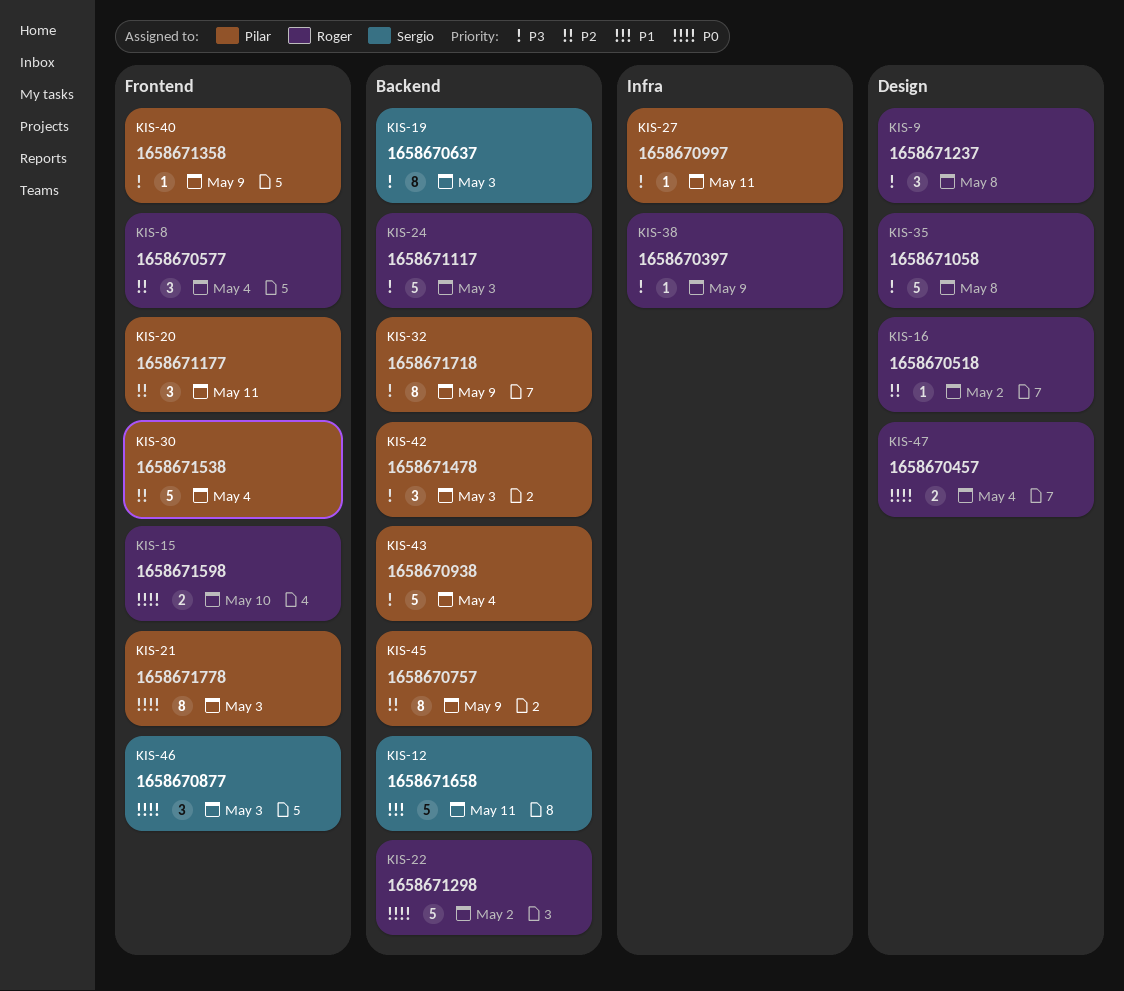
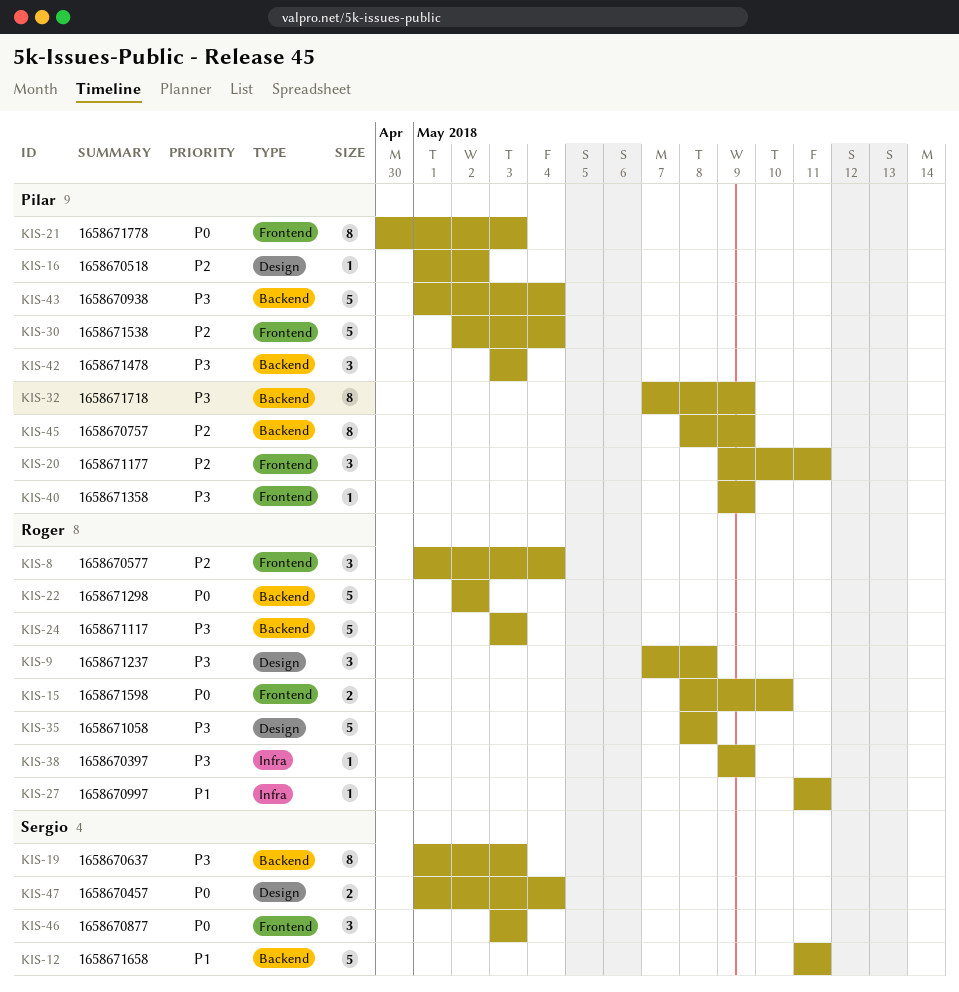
KIS-16, owner: Roger -> Pilar
KIS-27, owner: Pilar -> Roger
KIS-27, priority: P3 -> P1
KIS-47, owner: Roger -> Sergio

